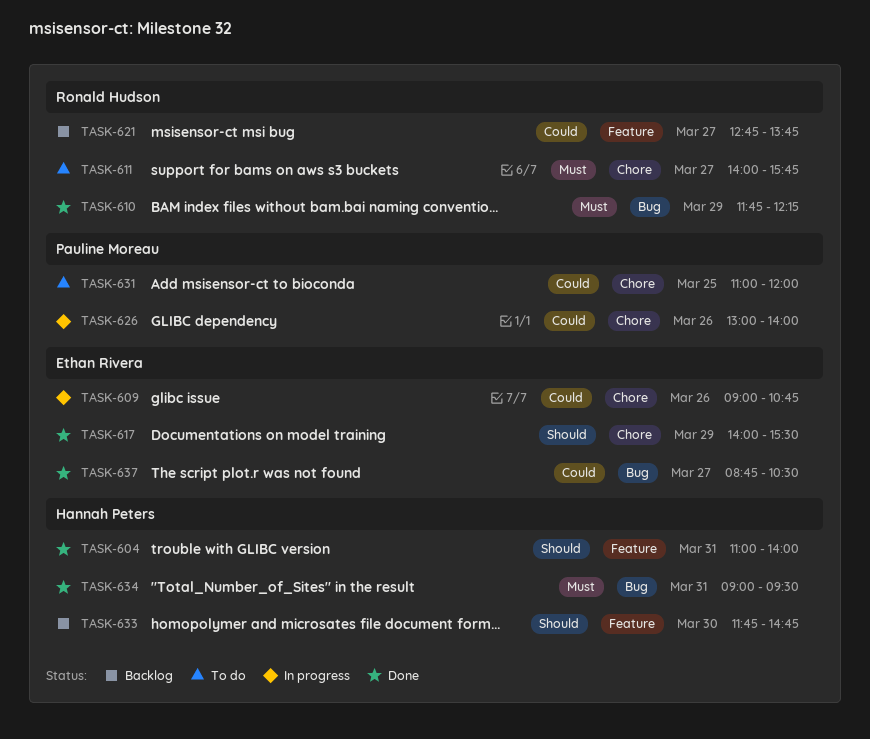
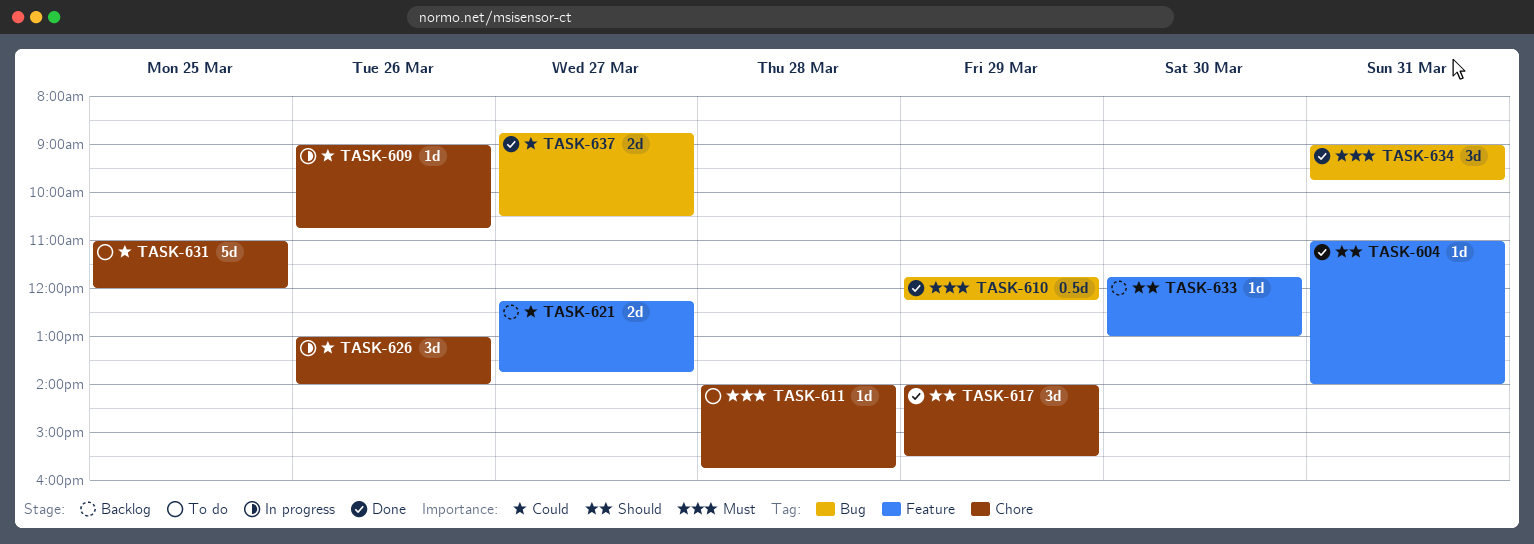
TASK-611, day: Mar 27 -> Mar 28
TASK-621, begins: 12:45 -> 12:15
TASK-633, ends: 14:45 -> 13:00
TASK-634, ends: 09:30 -> 09:45

